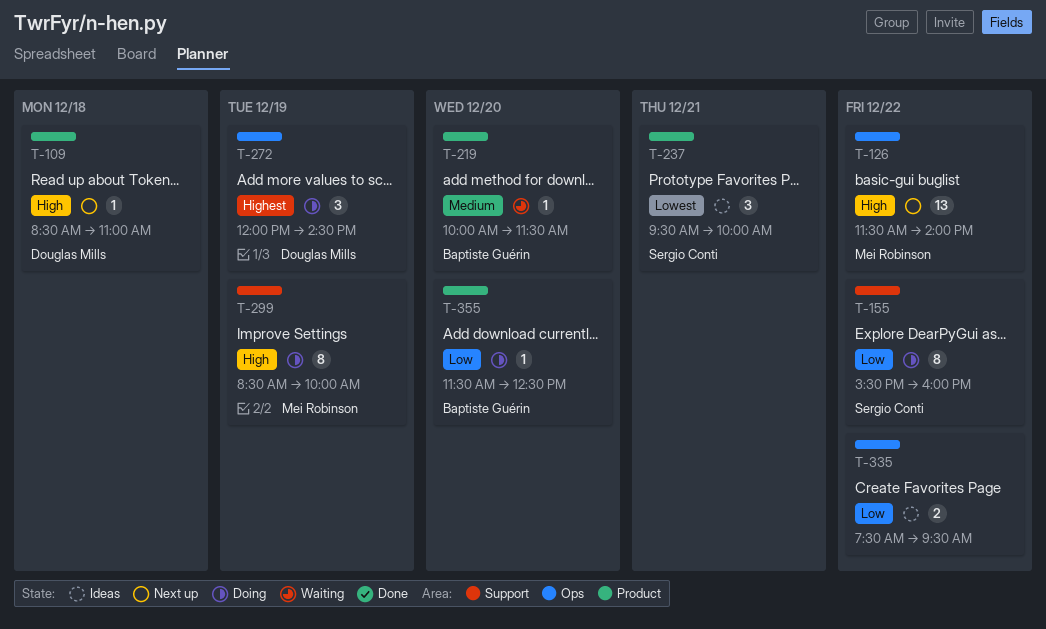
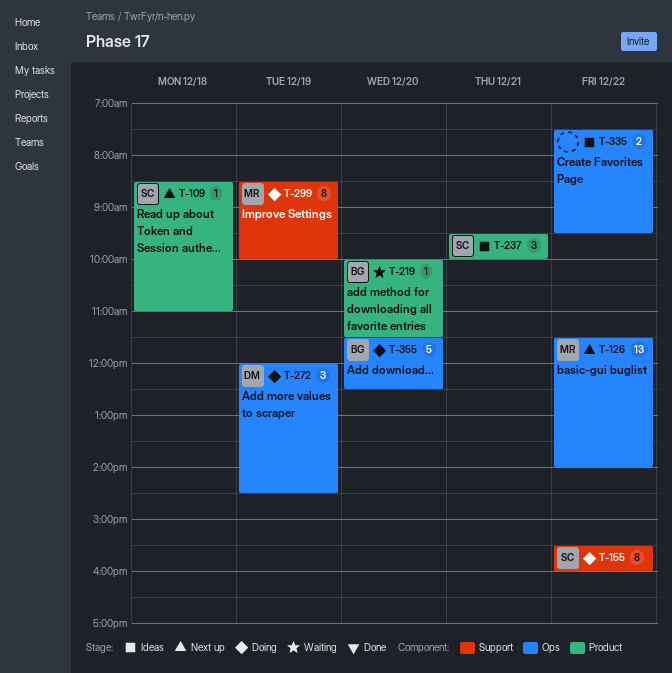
T-109, owner: Douglas Mills -> Sergio Conti
T-355, label: Product -> Ops
T-355, estimate: 1 -> 5

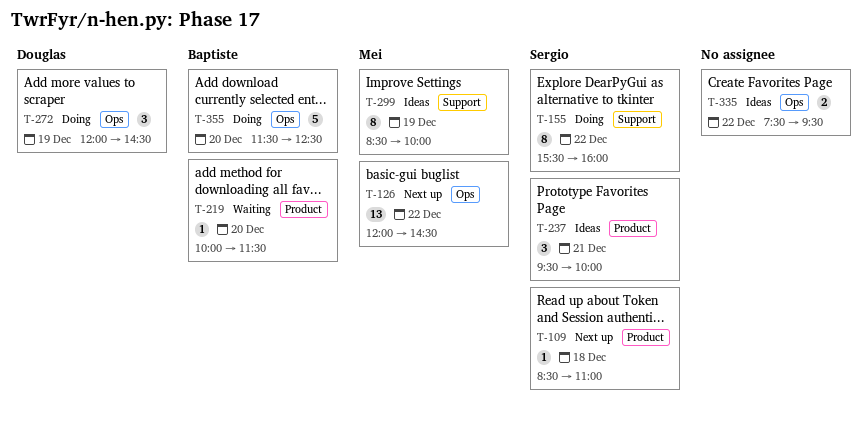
T-126, begins: 11:30 -> 12:00
T-126, ends: 14:00 -> 14:30
T-299, status: Doing -> Ideas

